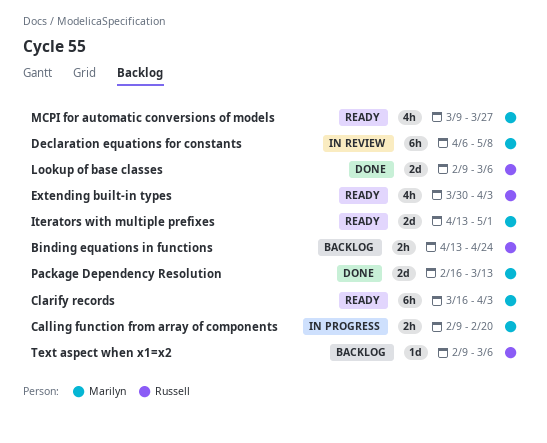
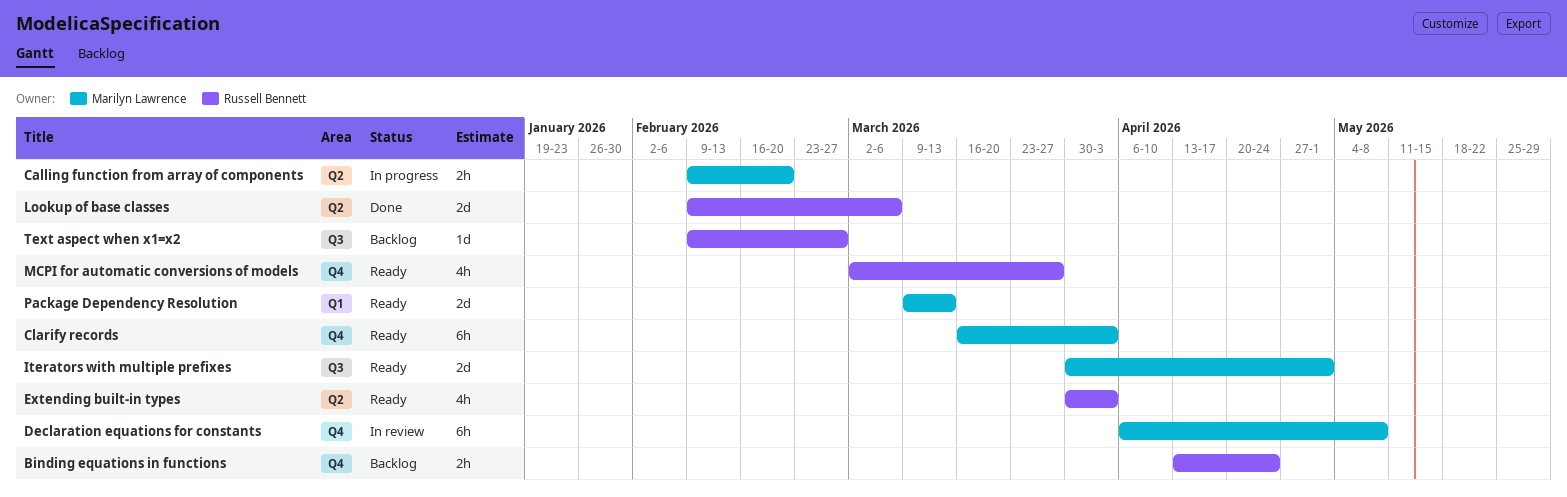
Iterators with multiple prefixes, start: Apr 13 -> Mar 30
MCPI for automatic conversions of models, owner: Marilyn Lawrence -> Russell Bennett
MCPI for automatic conversions of models, start: Mar 9 -> Mar 2
Package Dependency Resolution, status: Done -> Ready
Package Dependency Resolution, start: Feb 16 -> Mar 9
Text aspect when x1=x2, due: Mar 6 -> Feb 27

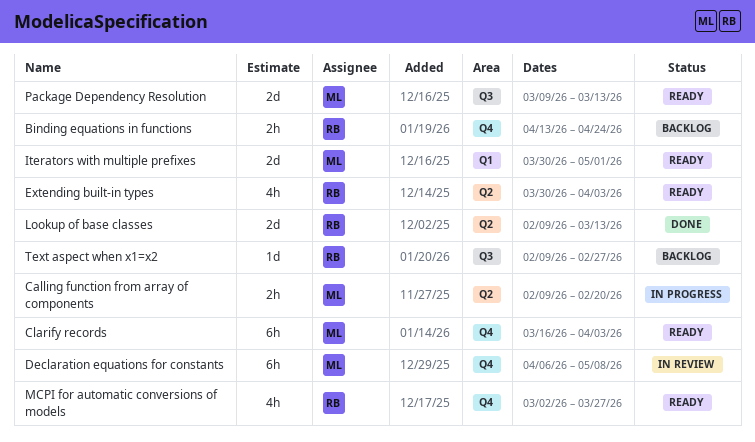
Iterators with multiple prefixes, label: Q3 -> Q1
Lookup of base classes, due: Mar 6 -> Mar 13
Package Dependency Resolution, label: Q1 -> Q3

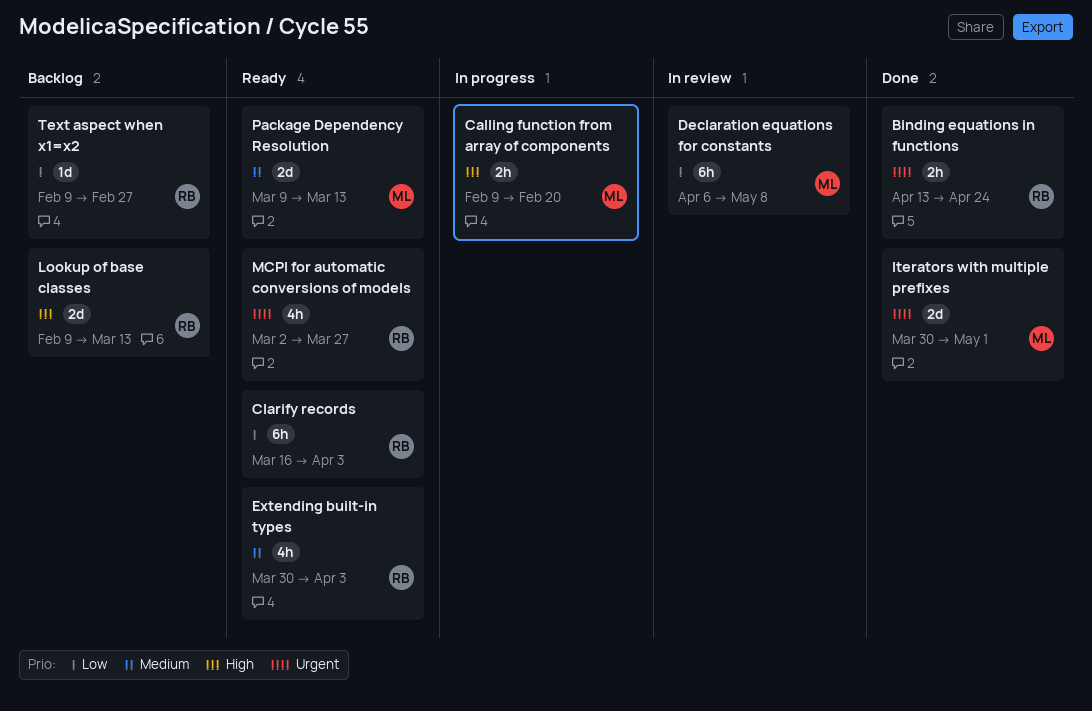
Binding equations in functions, status: Backlog -> Done
Clarify records, owner: ML -> RB
Iterators with multiple prefixes, status: Ready -> Done
Lookup of base classes, status: Done -> Backlog

